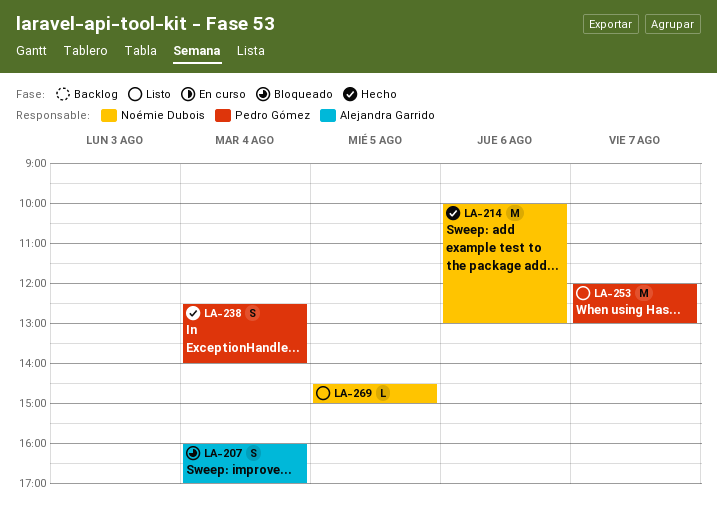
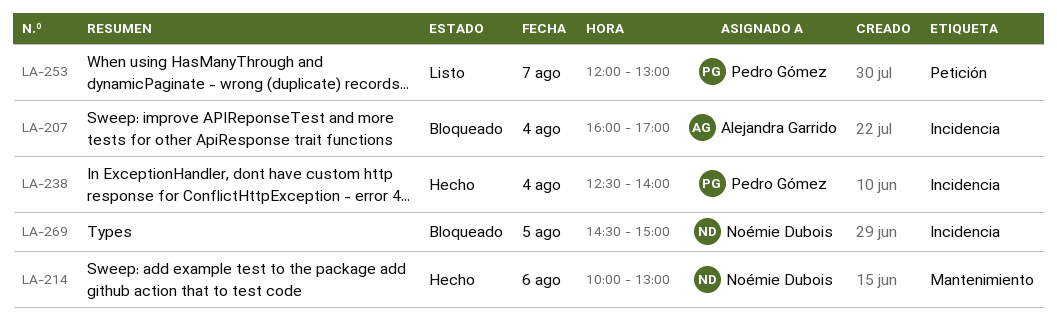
LA-269, status: Listo -> Bloqueado

